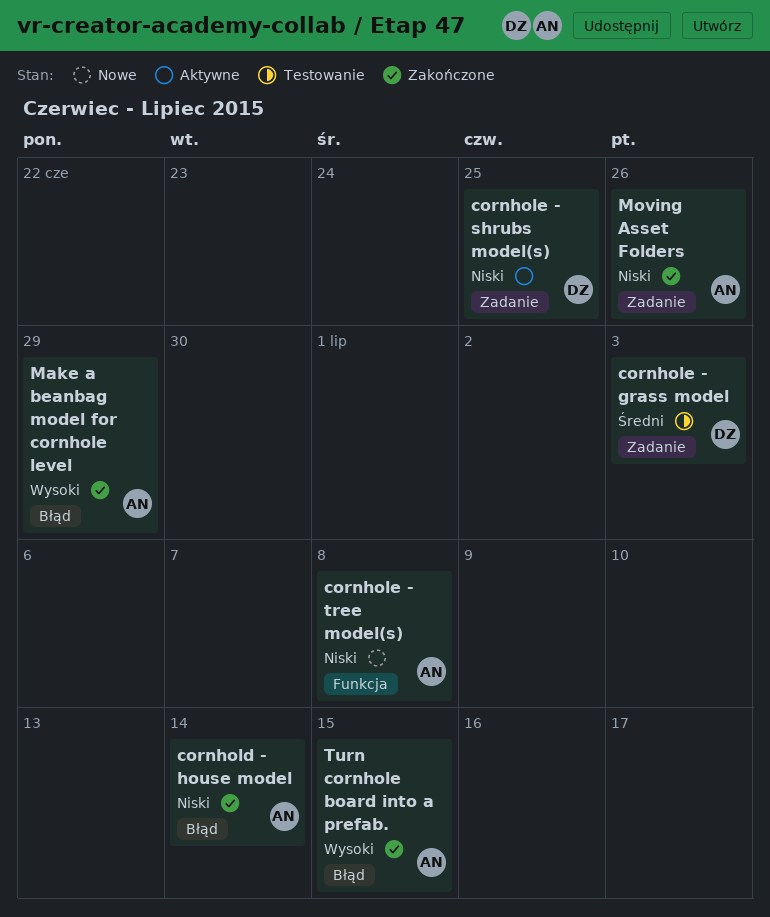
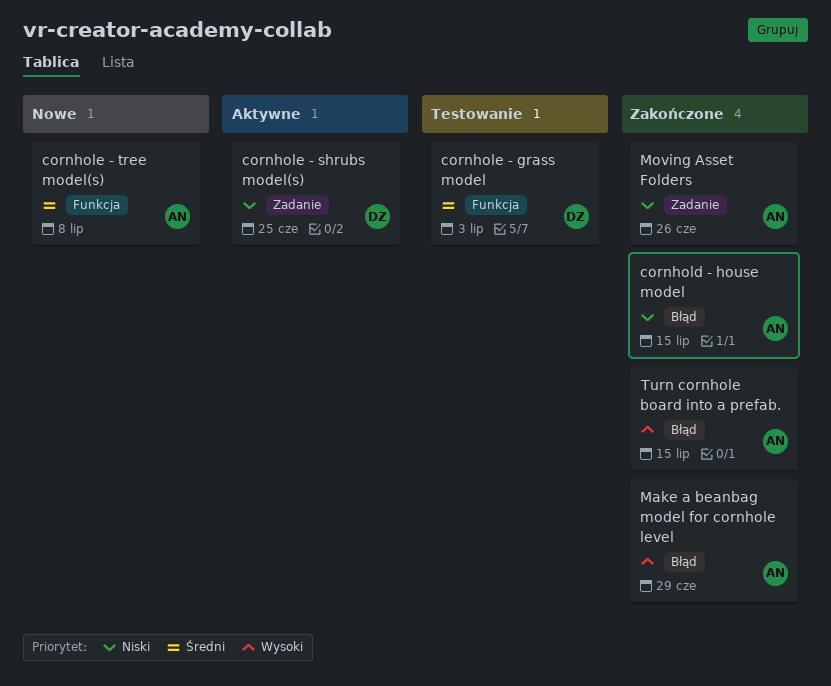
cornhold - house model, due: Jul 14 -> Jul 15
cornhole - grass model, label: Zadanie -> Funkcja
cornhole - tree model(s), priority: Niski -> Średni

